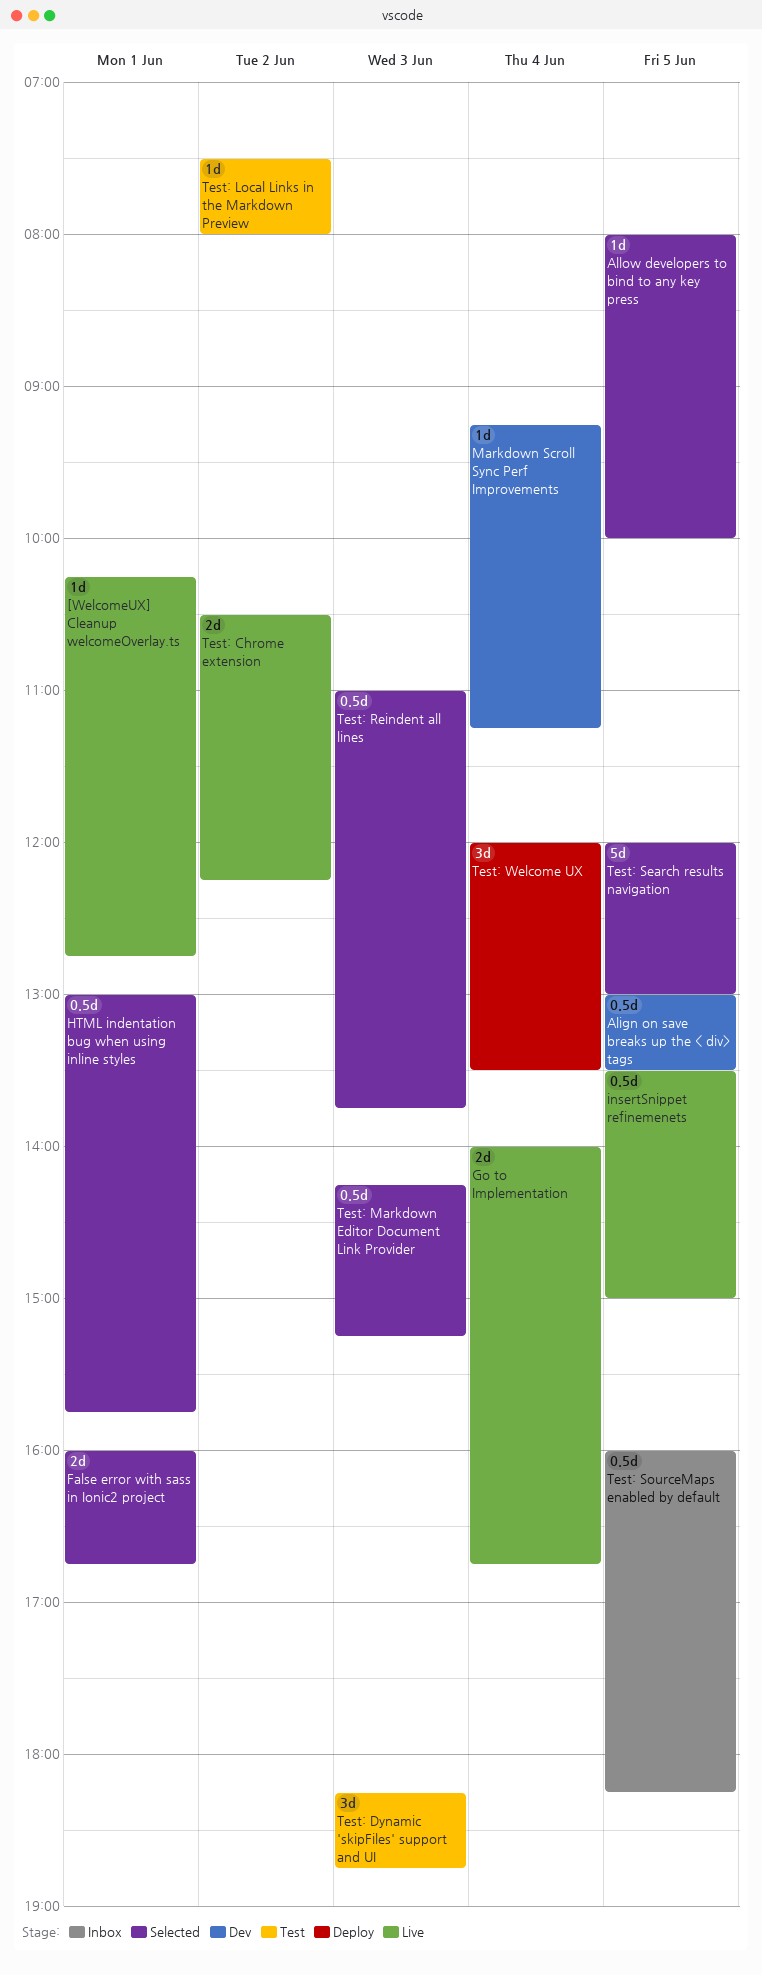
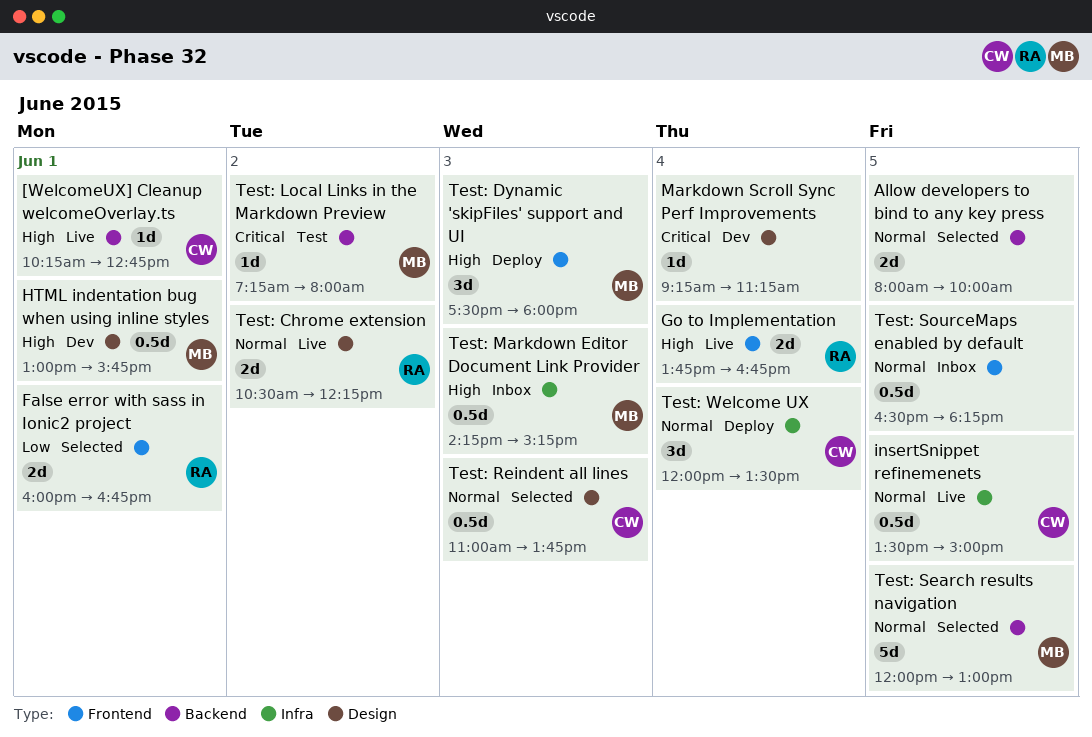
Align on save breaks up the < div> tags: present -> none
Allow developers to bind to any key press, estimate: 1d -> 2d
Go to Implementation, begins: 14:00 -> 13:45
HTML indentation bug when using inline styles, status: Selected -> Dev
Test: Dynamic 'skipFiles' support and UI, status: Test -> Deploy
Test: Dynamic 'skipFiles' support and UI, begins: 18:15 -> 17:30
Test: Dynamic 'skipFiles' support and UI, ends: 18:45 -> 18:00
Test: Local Links in the Markdown Preview, begins: 07:30 -> 07:15
Test: Markdown Editor Document Link Provider, status: Selected -> Inbox
Test: SourceMaps enabled by default, begins: 16:00 -> 16:30

